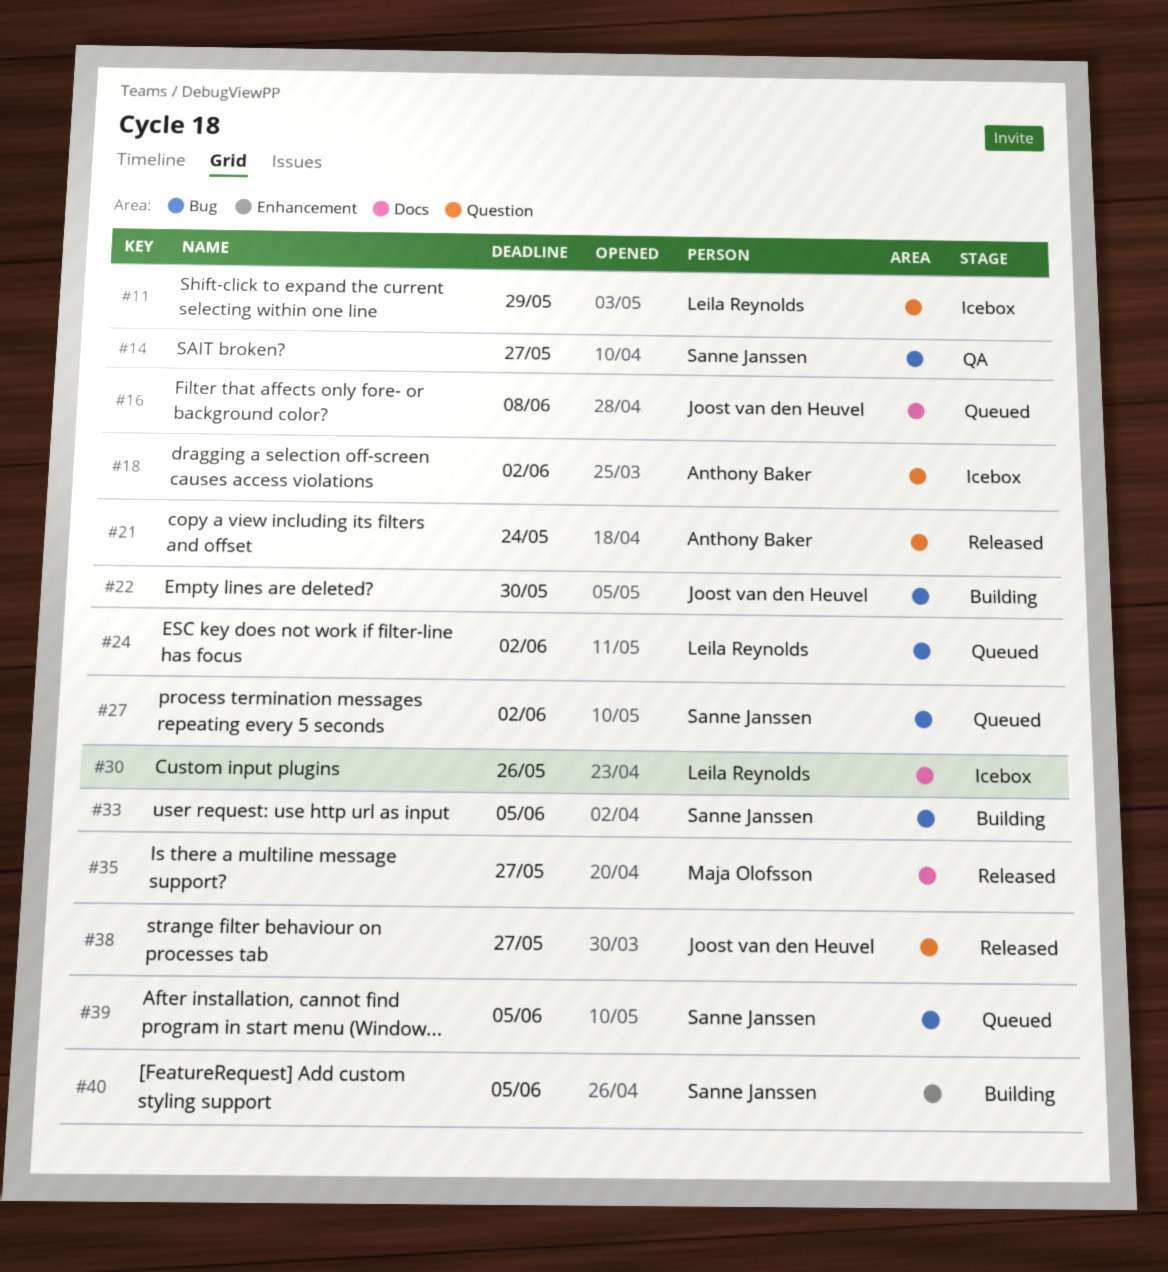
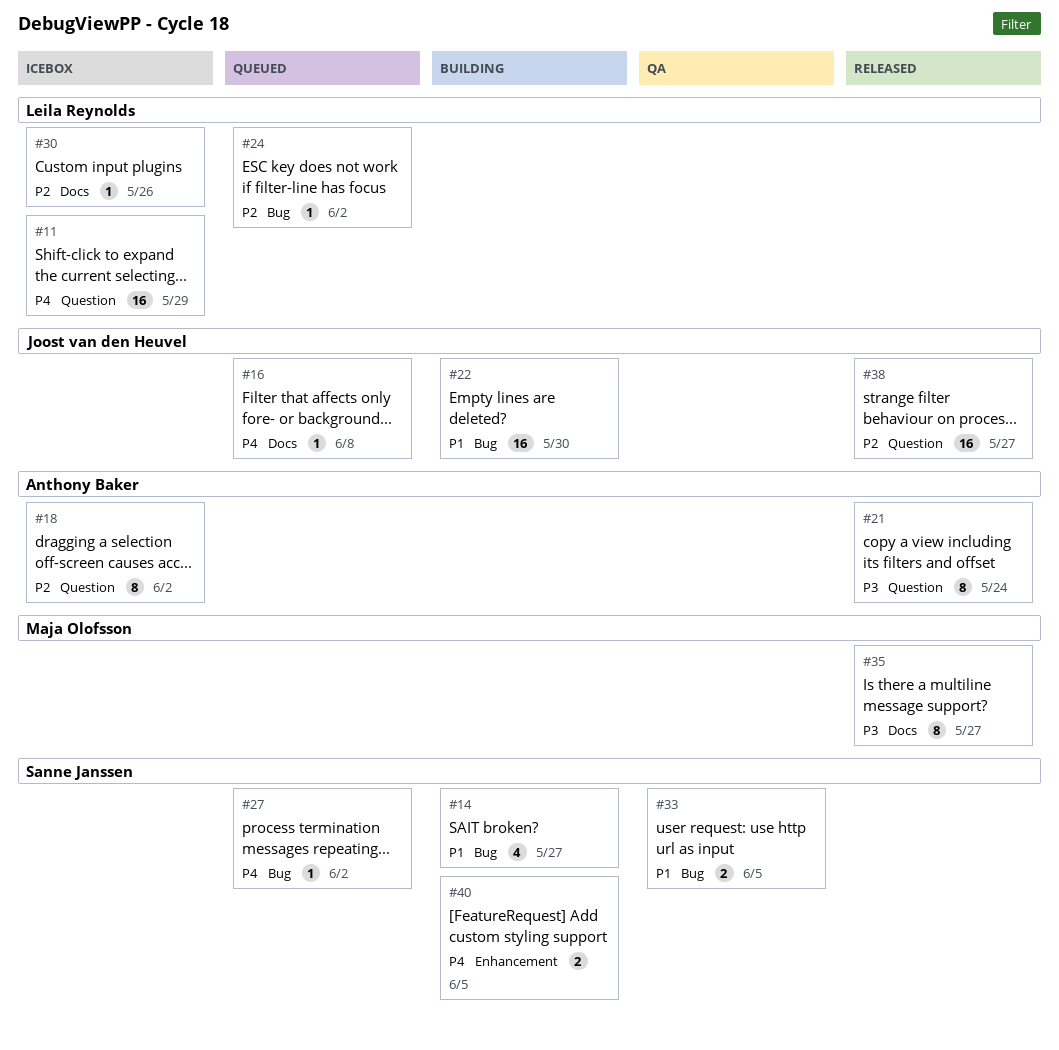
#14, status: QA -> Building
#33, status: Building -> QA
#39: present -> none

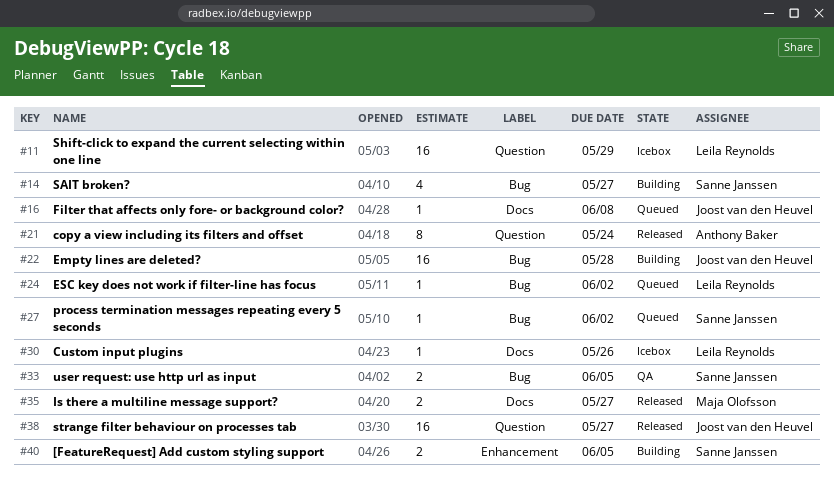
#18: present -> none
#22, due: May 30 -> May 28
#35, estimate: 8 -> 2

